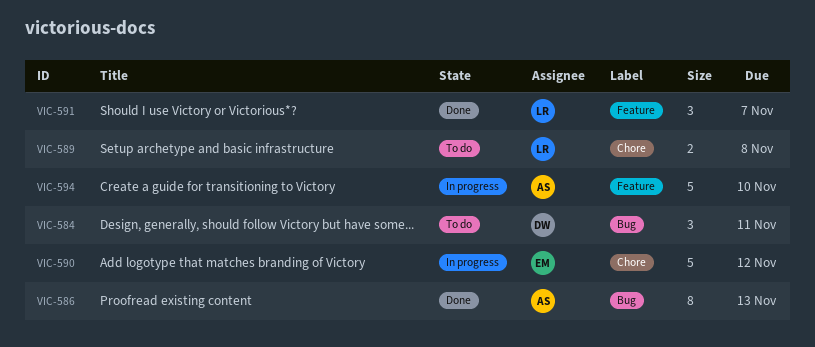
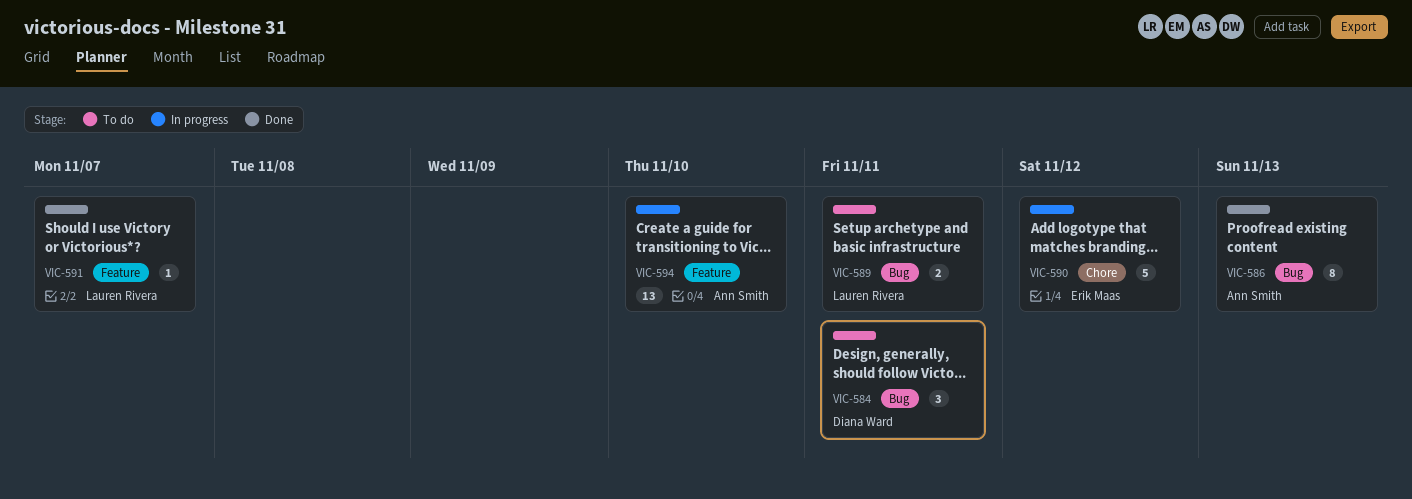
VIC-589, label: Chore -> Bug
VIC-589, due: Nov 8 -> Nov 11
VIC-591, estimate: 3 -> 1
VIC-594, estimate: 5 -> 13

